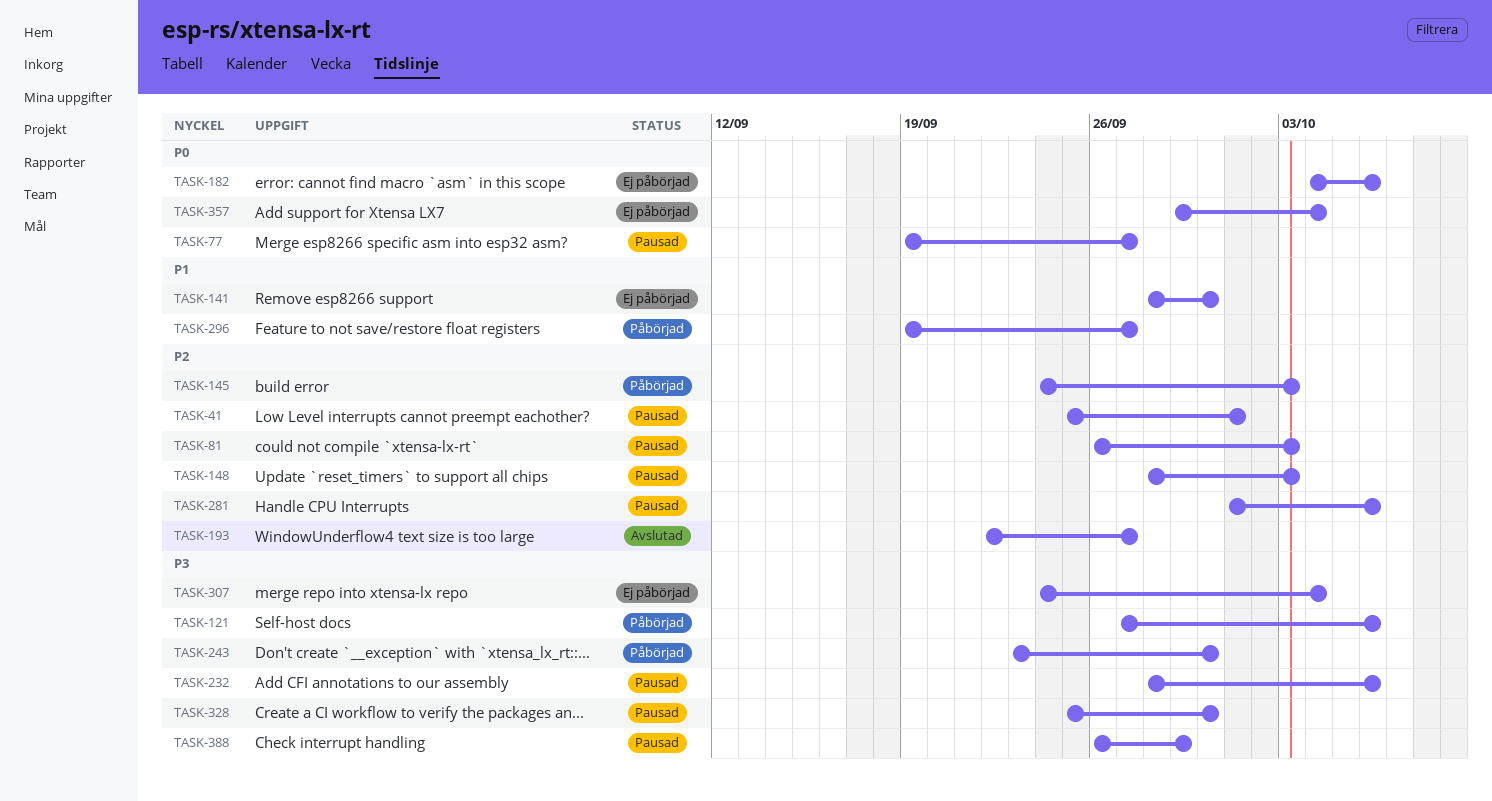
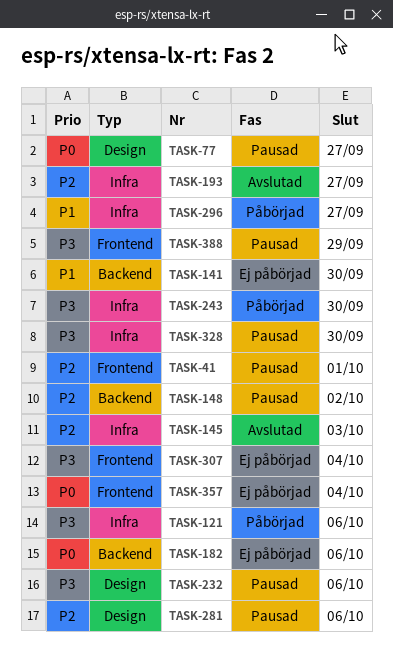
TASK-81: present -> none
TASK-145, status: Påbörjad -> Avslutad
TASK-148, due: Oct 3 -> Oct 2

